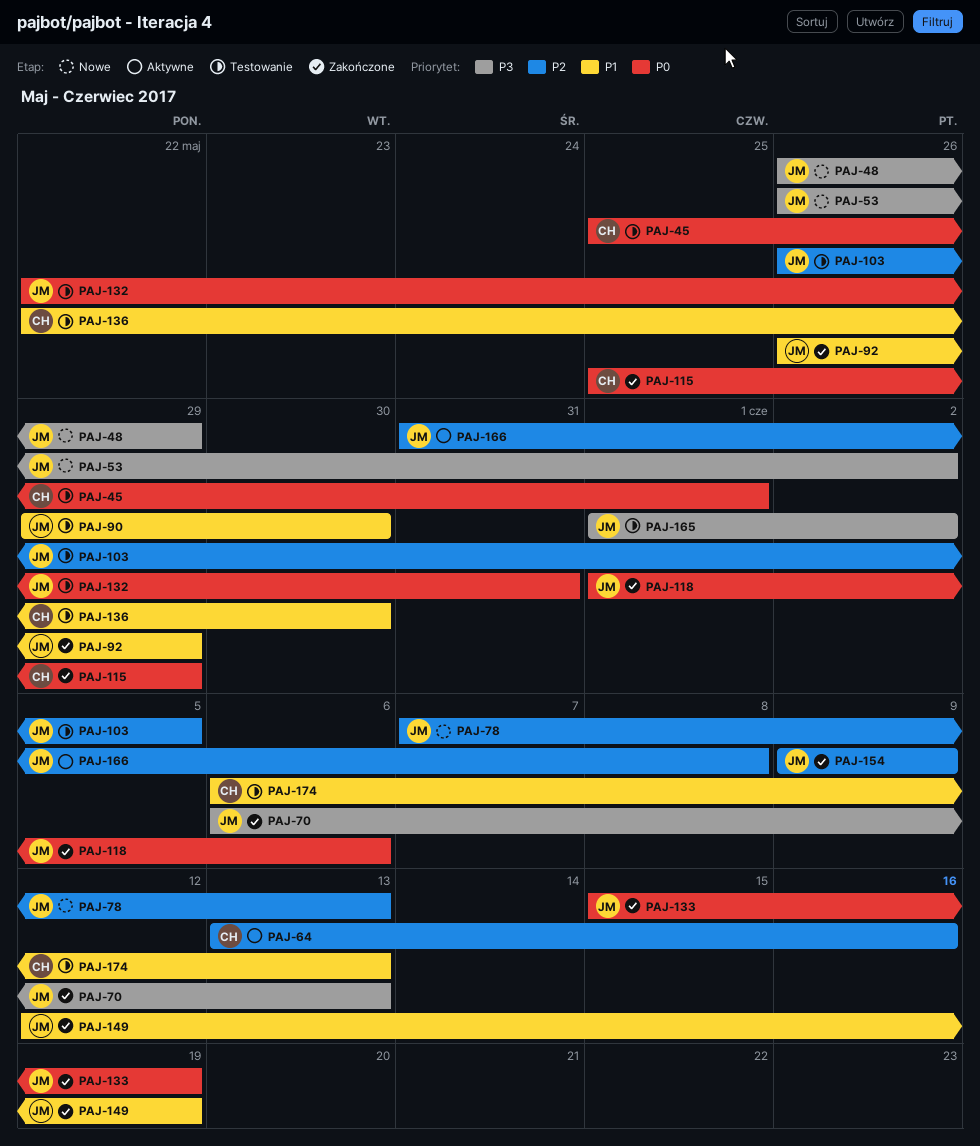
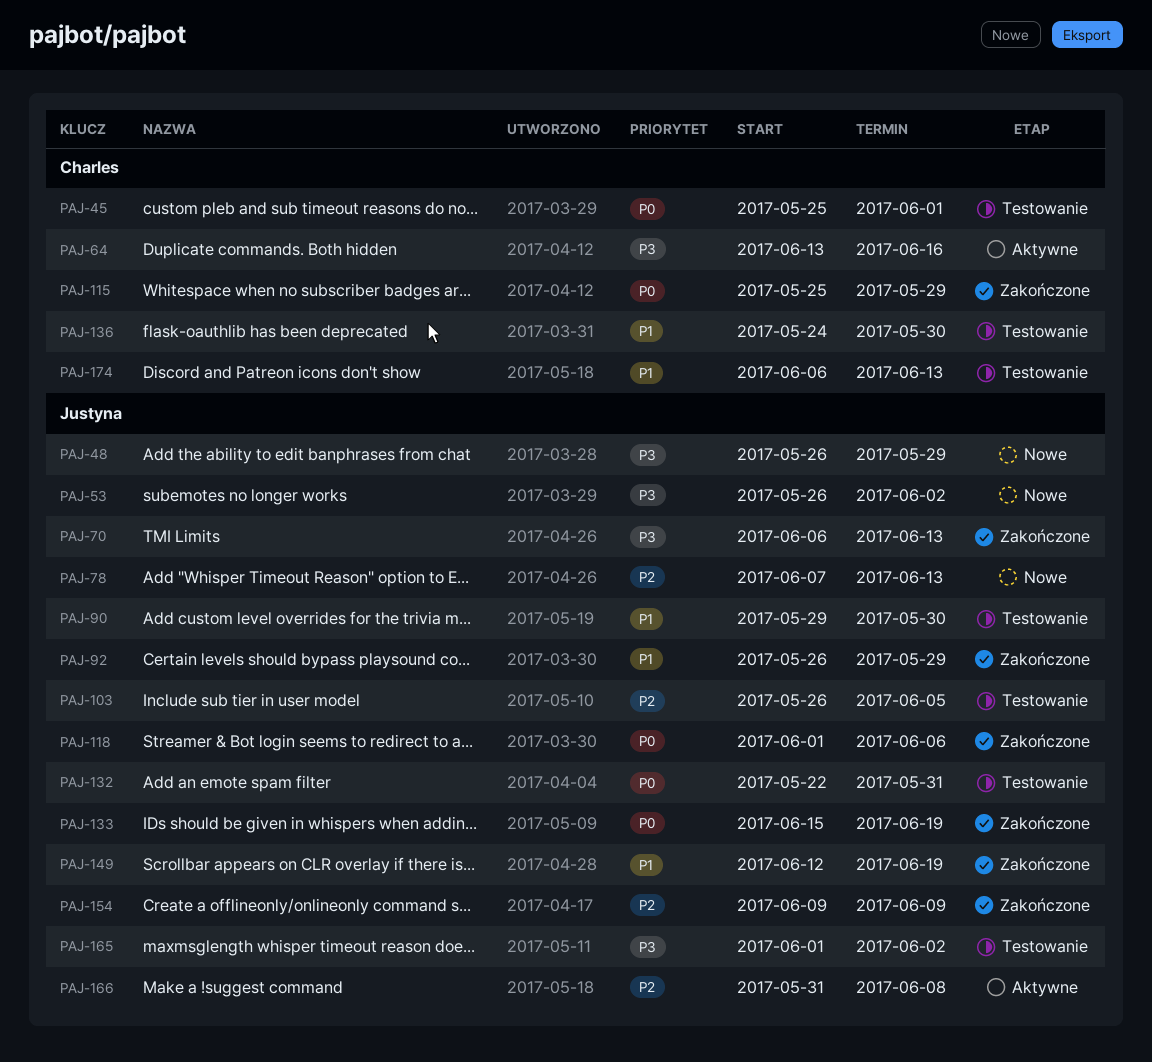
PAJ-64, priority: P2 -> P3
PAJ-136, start: May 22 -> May 24

